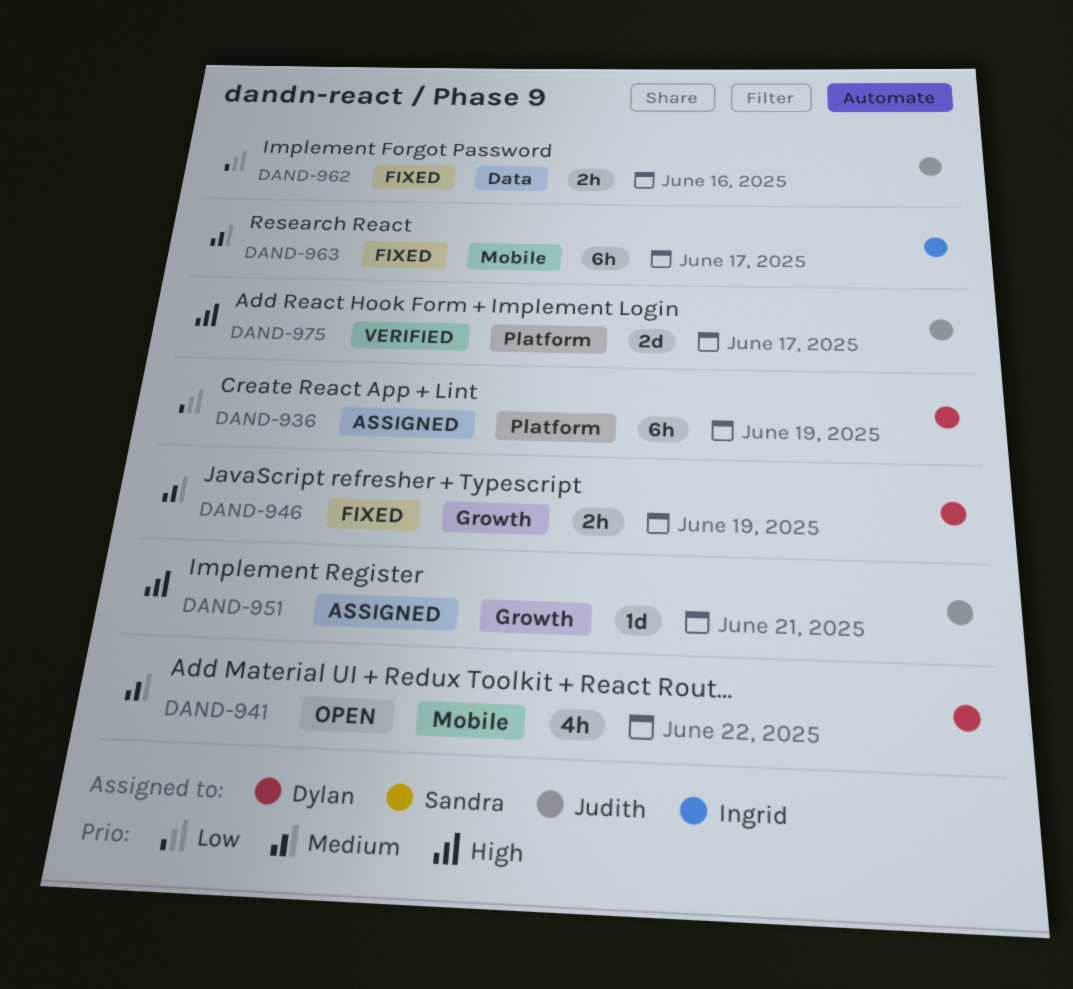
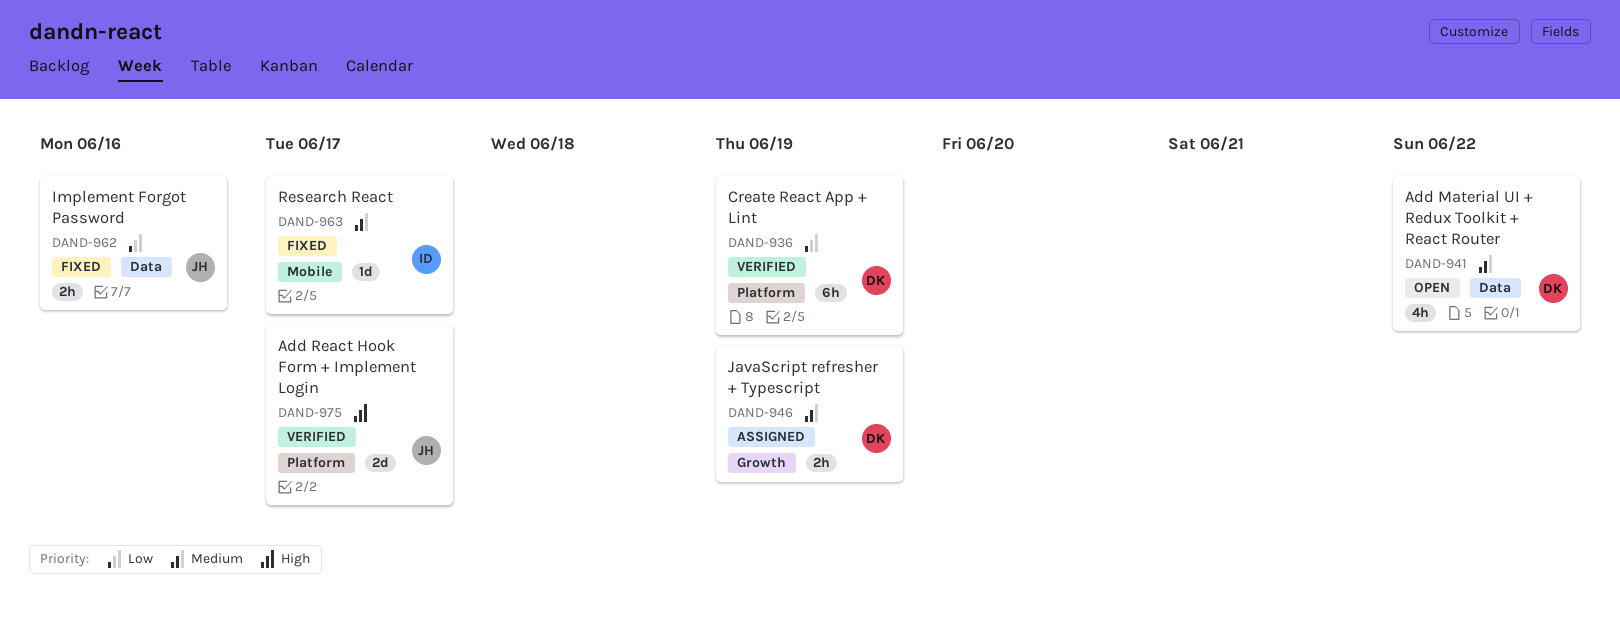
DAND-936, status: Assigned -> Verified
DAND-941, label: Mobile -> Data
DAND-946, status: Fixed -> Assigned
DAND-951: present -> none
DAND-963, estimate: 6h -> 1d

